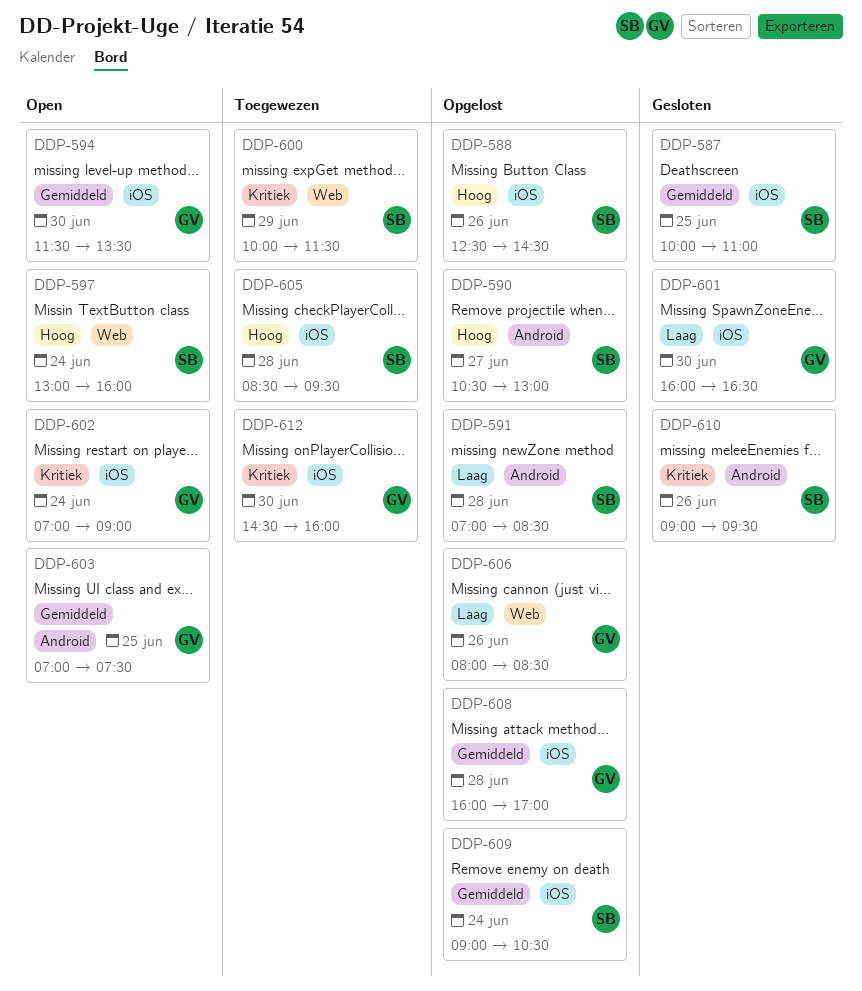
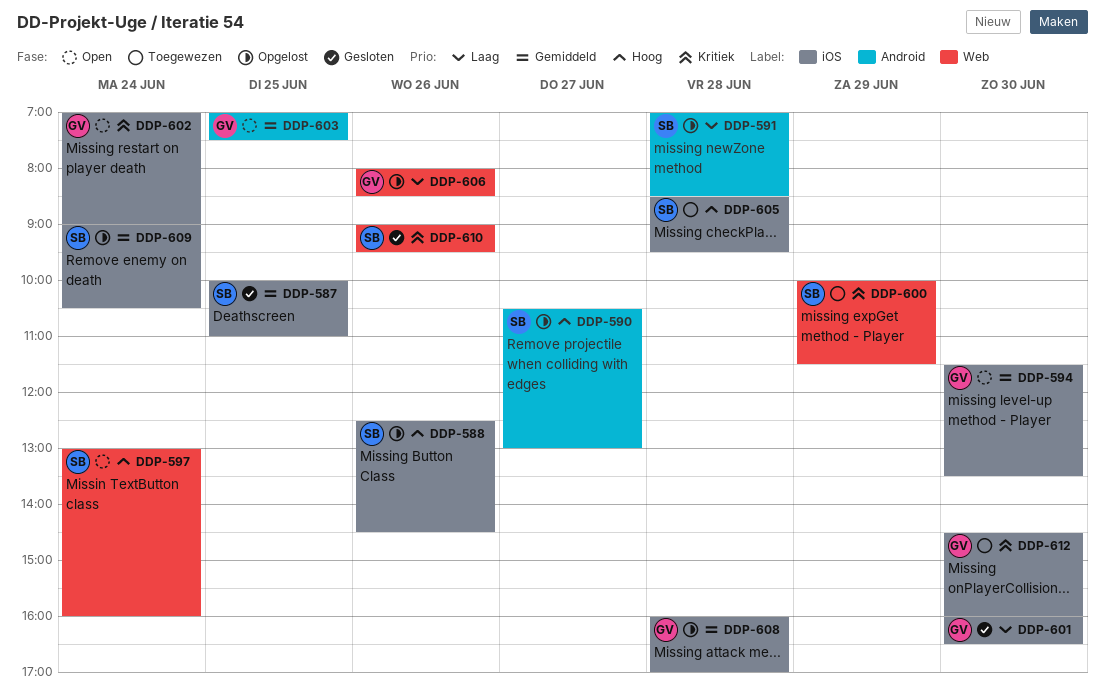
DDP-610, label: Android -> Web

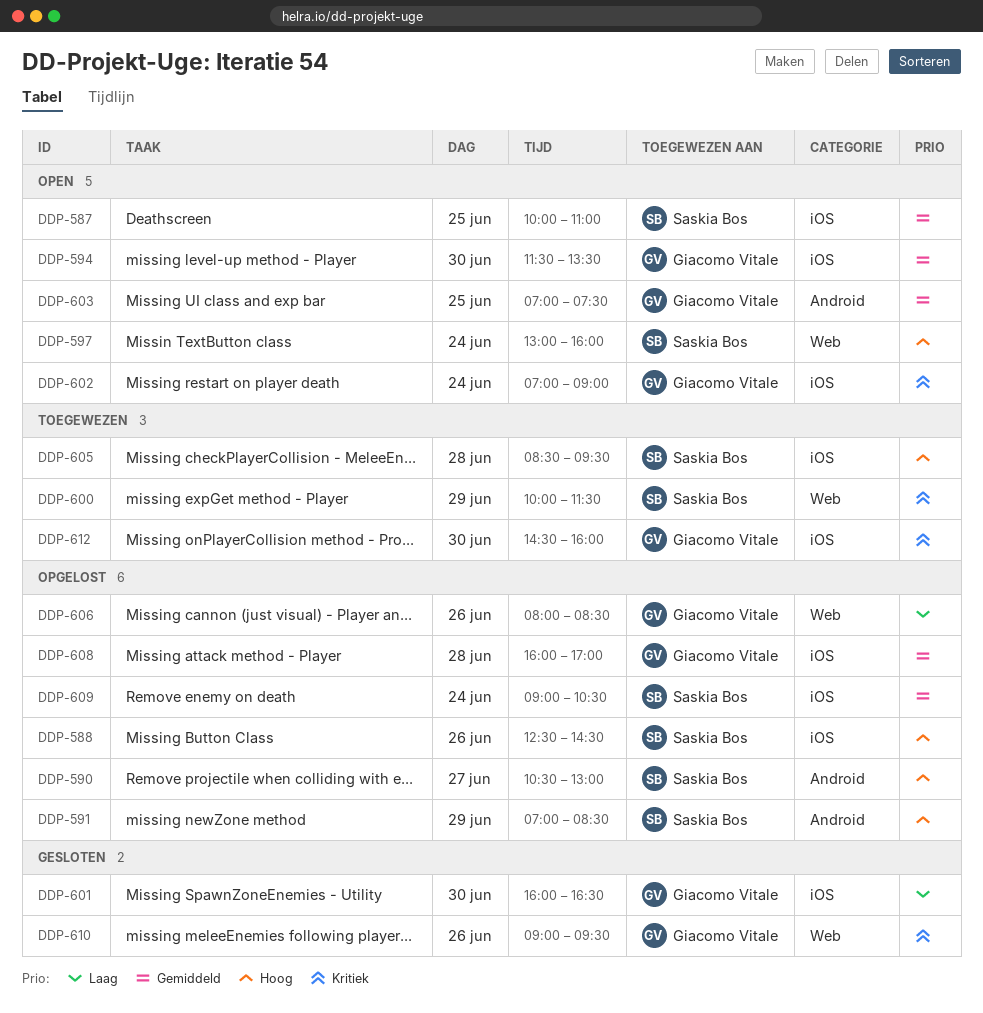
DDP-587, status: Gesloten -> Open
DDP-591, priority: Laag -> Hoog
DDP-591, day: Jun 28 -> Jun 29
DDP-610, owner: Saskia Bos -> Giacomo Vitale

